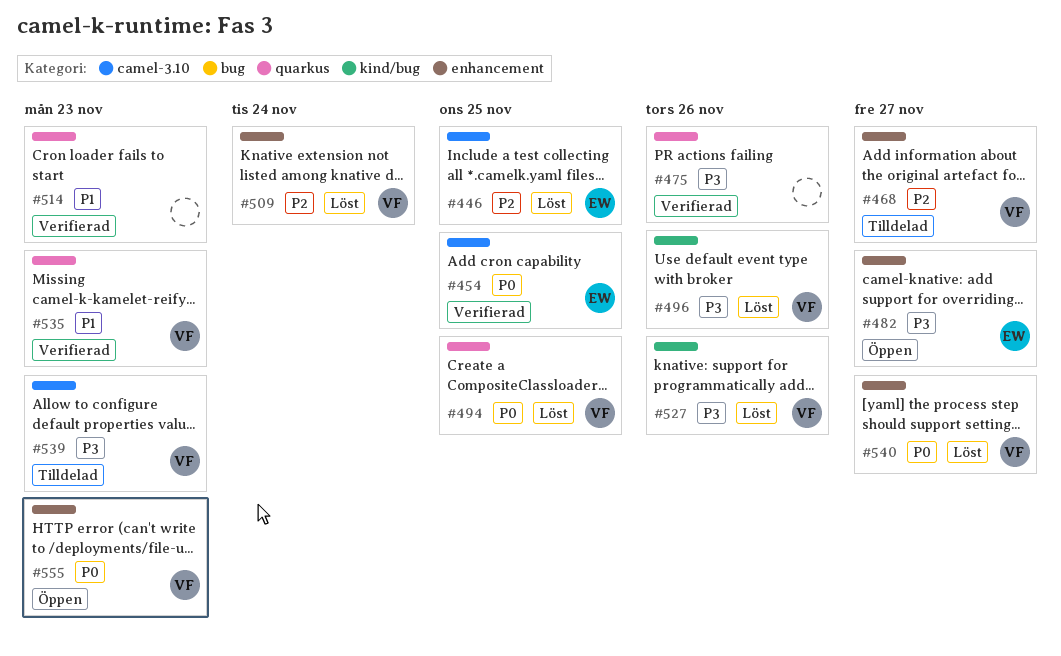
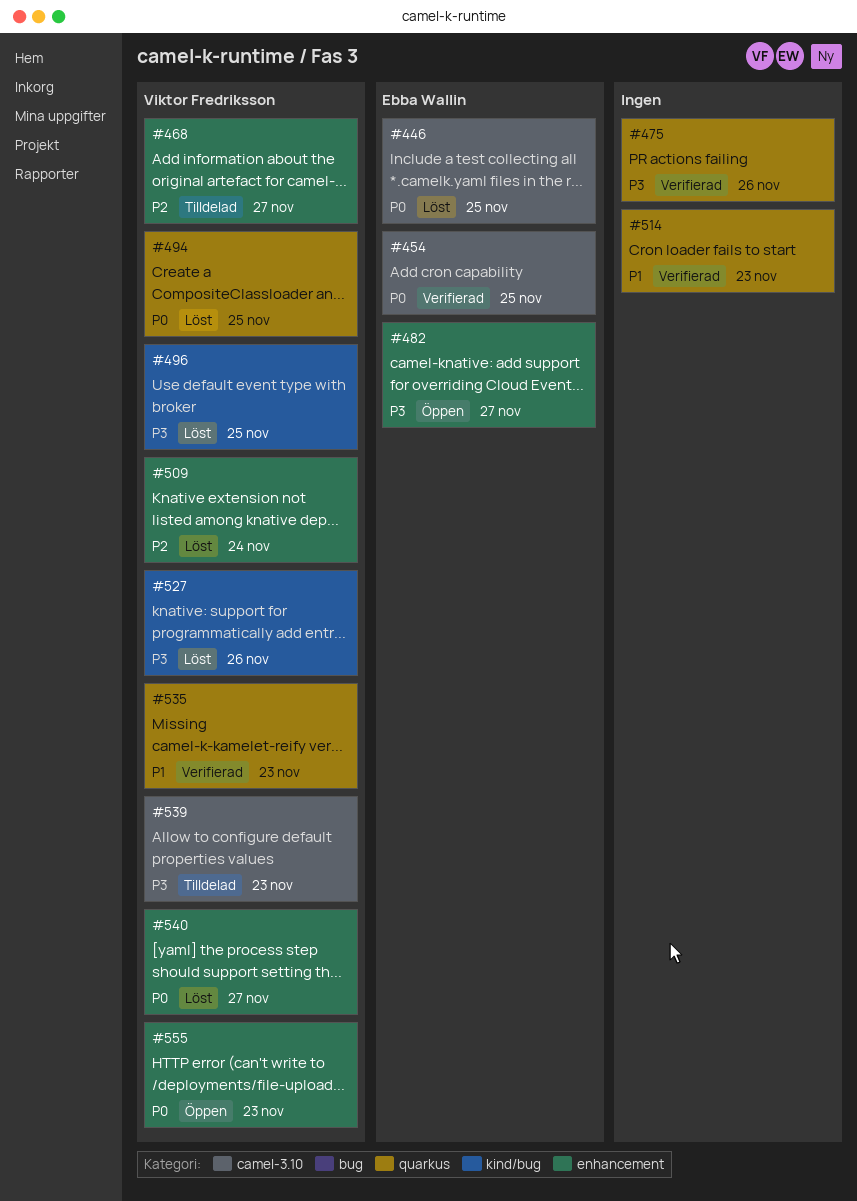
#446, priority: P2 -> P0
#496, due: Nov 26 -> Nov 25

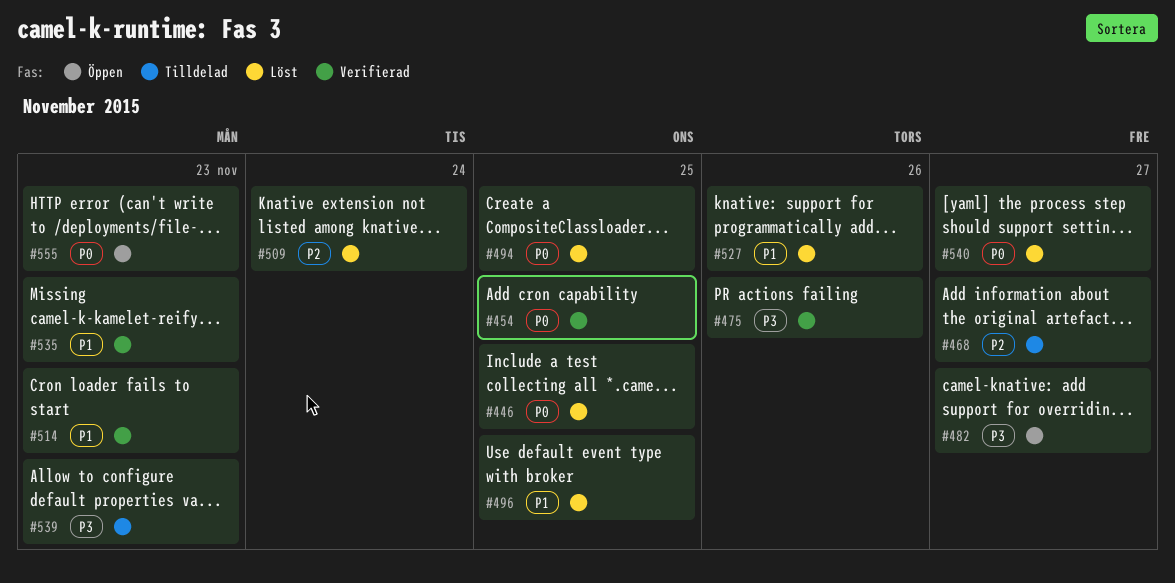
#496, priority: P3 -> P1
#527, priority: P3 -> P1

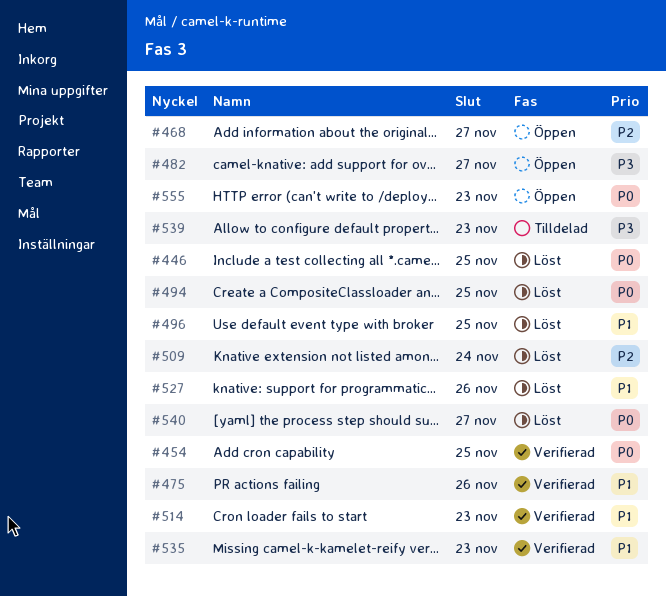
#468, status: Tilldelad -> Öppen
#475, priority: P3 -> P1

